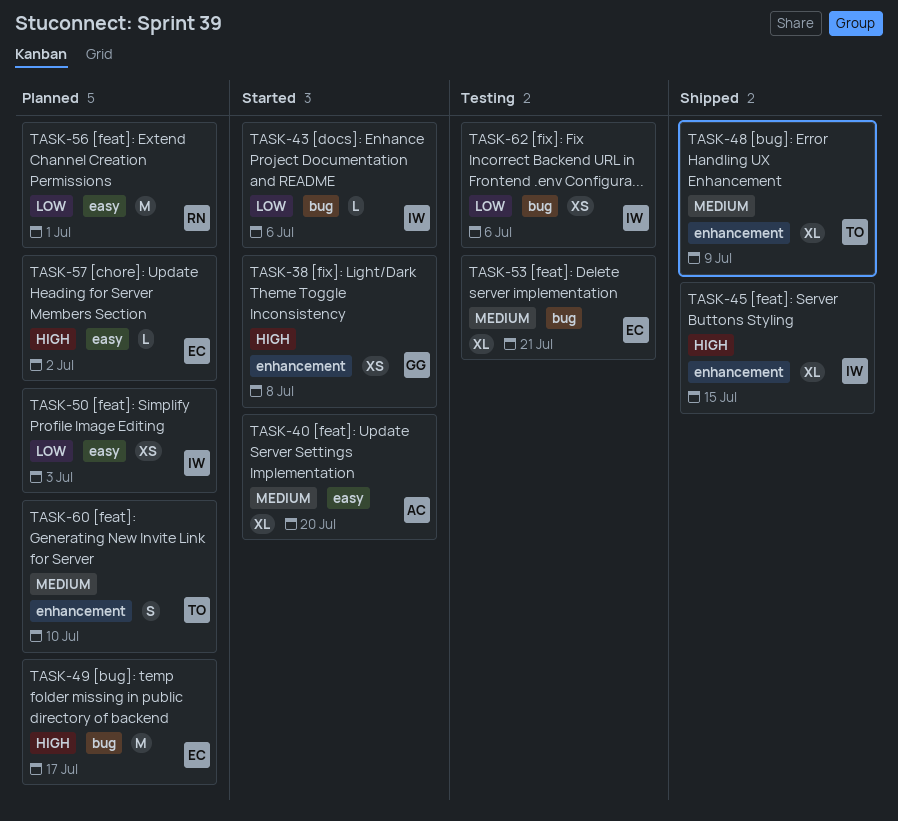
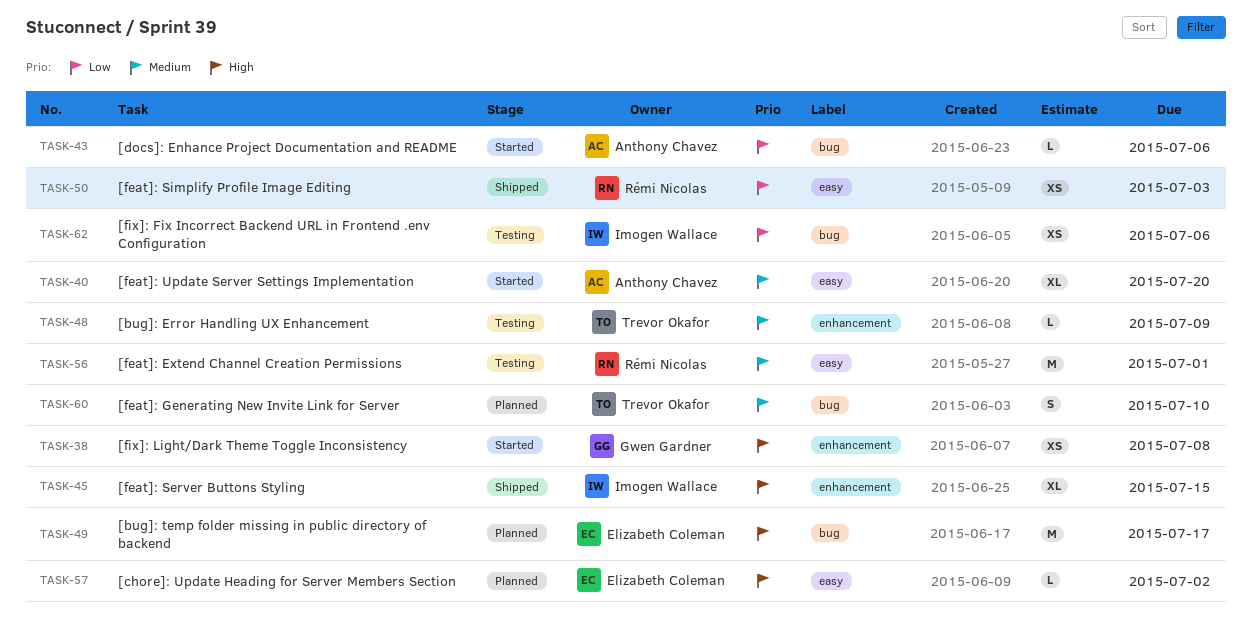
TASK-43, owner: Imogen Wallace -> Anthony Chavez
TASK-48, status: Shipped -> Testing
TASK-48, estimate: XL -> L
TASK-50, status: Planned -> Shipped
TASK-50, owner: Imogen Wallace -> Rémi Nicolas
TASK-53: present -> none
TASK-56, status: Planned -> Testing
TASK-56, priority: Low -> Medium
TASK-60, label: enhancement -> bug

